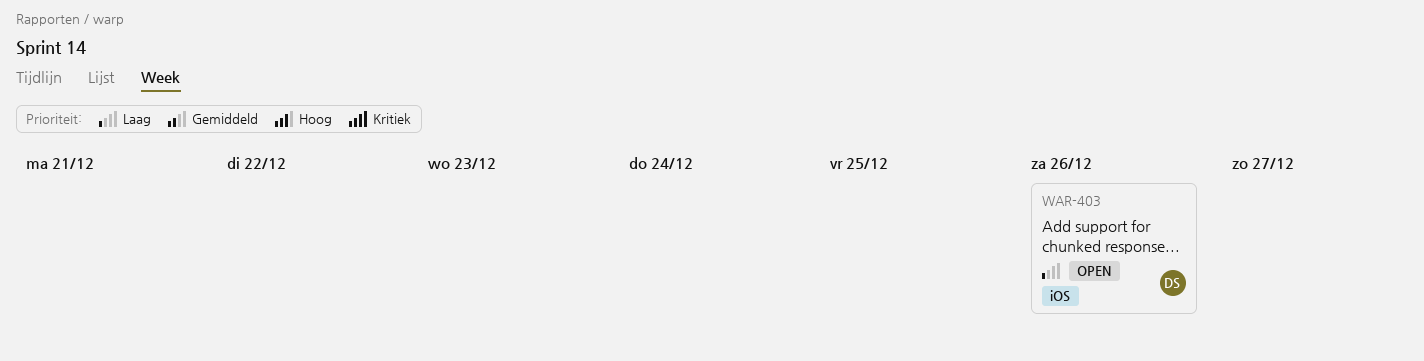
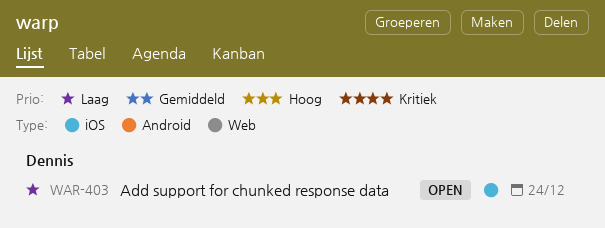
WAR-403, due: Dec 26 -> Dec 24

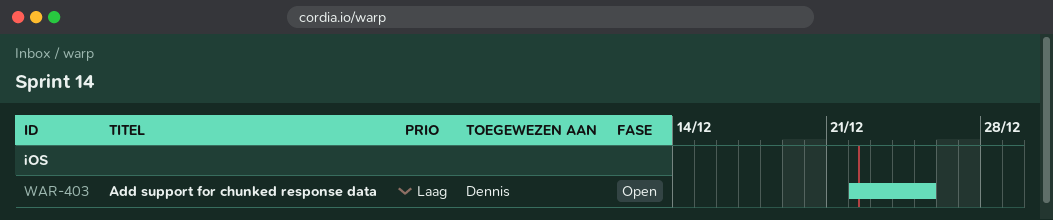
WAR-403, due: Dec 24 -> Dec 25

